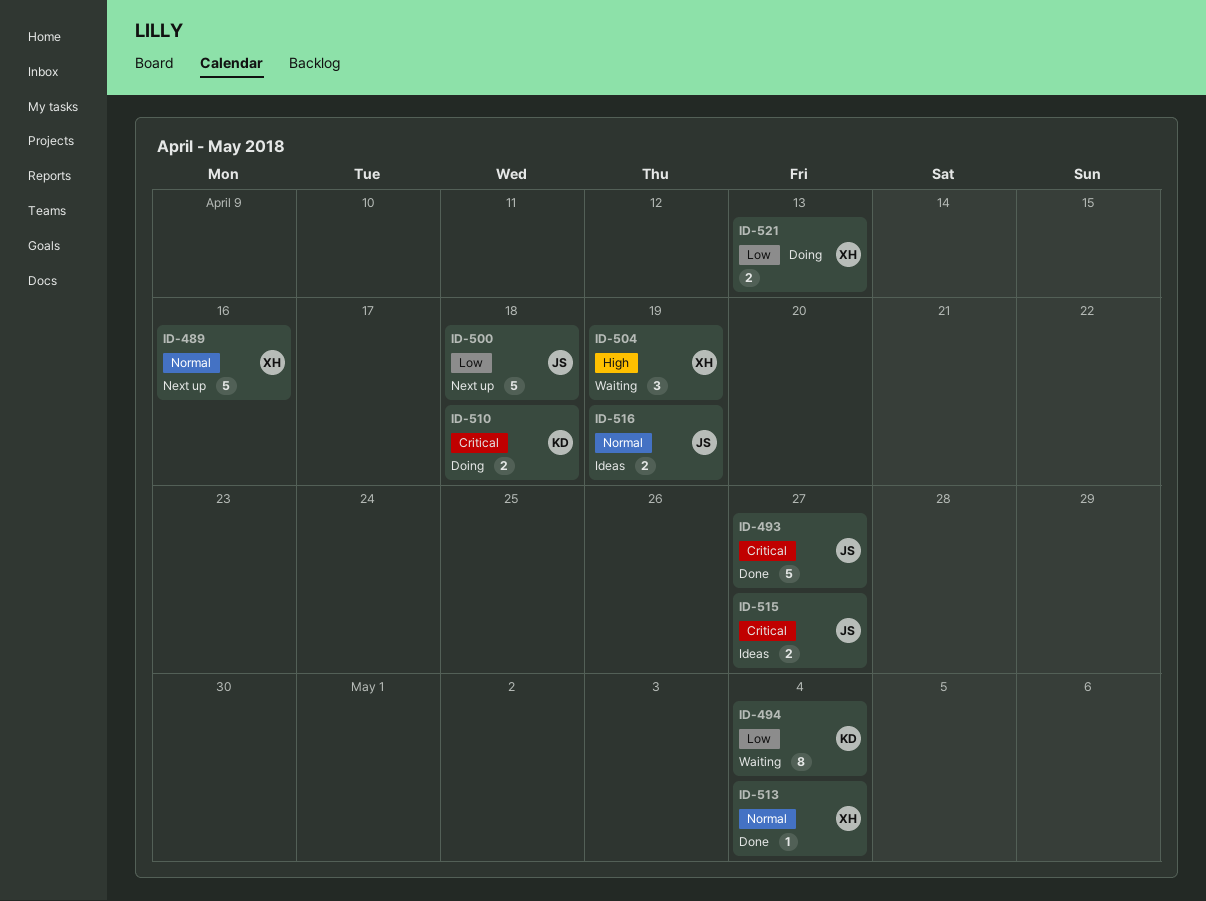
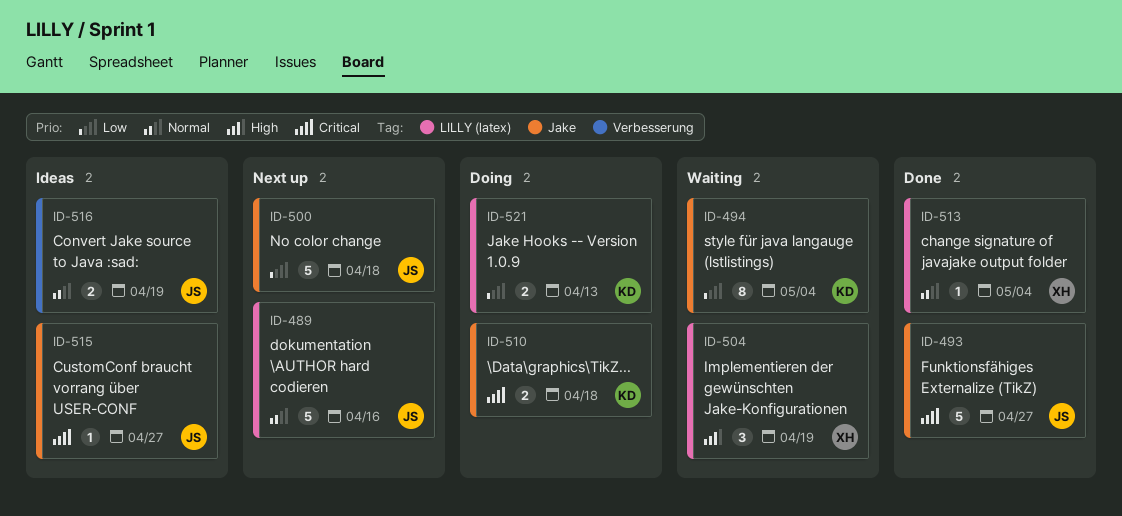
ID-489, owner: XH -> JS
ID-515, estimate: 2 -> 1
ID-521, owner: XH -> KD

